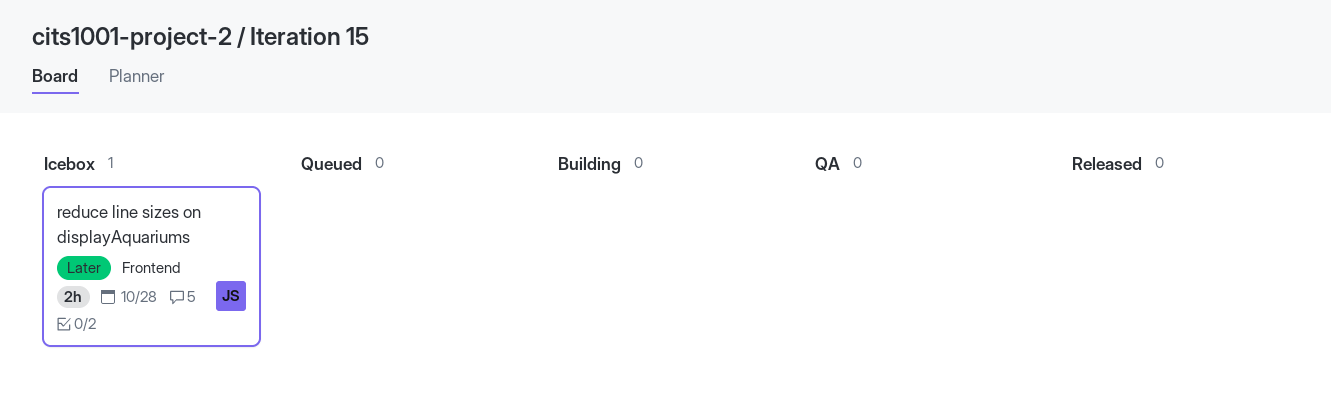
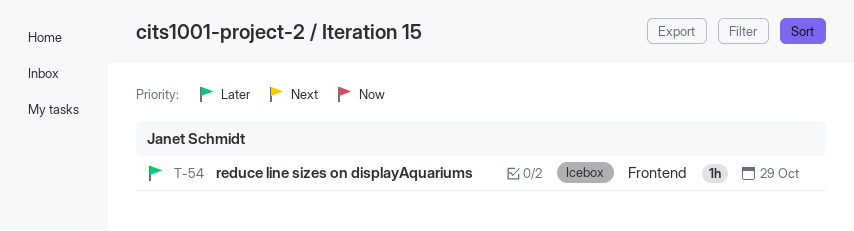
reduce line sizes on displayAquariums, estimate: 2h -> 1h
reduce line sizes on displayAquariums, due: Oct 28 -> Oct 29

